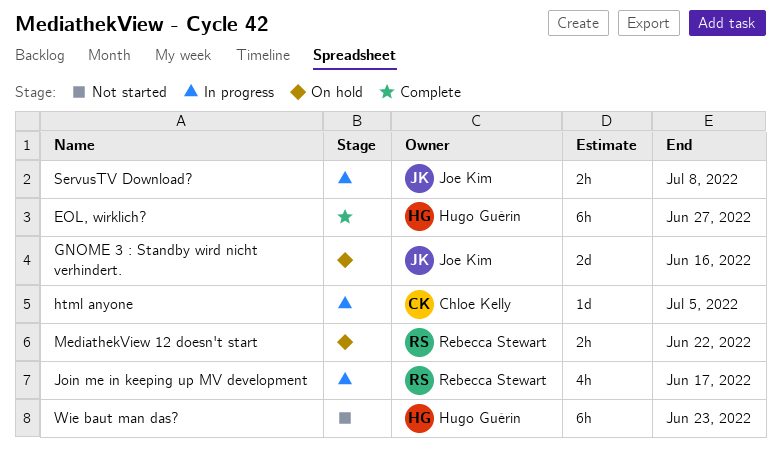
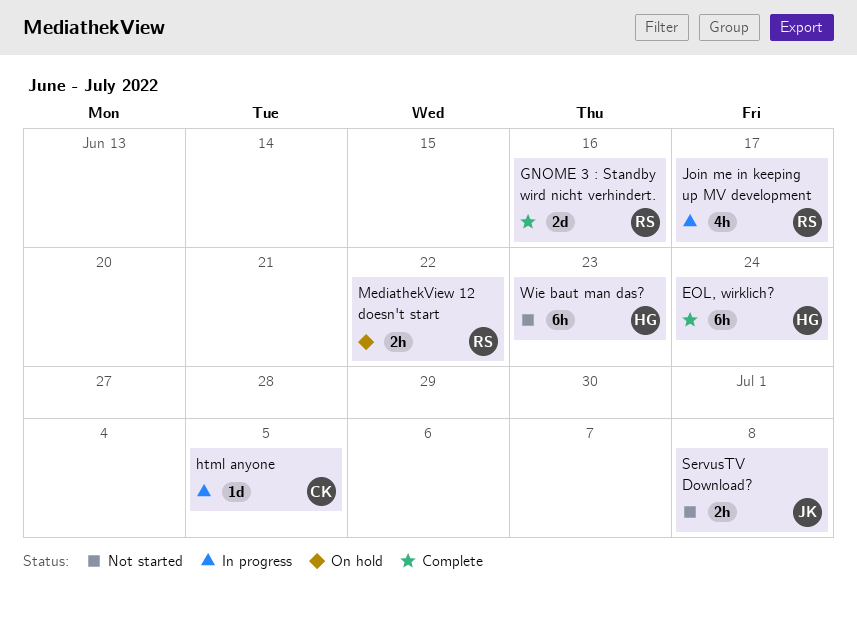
EOL, wirklich?, due: Jun 27 -> Jun 24
GNOME 3 : Standby wird nicht verhindert., status: On hold -> Complete
GNOME 3 : Standby wird nicht verhindert., owner: Joe Kim -> Rebecca Stewart
ServusTV Download?, status: In progress -> Not started

